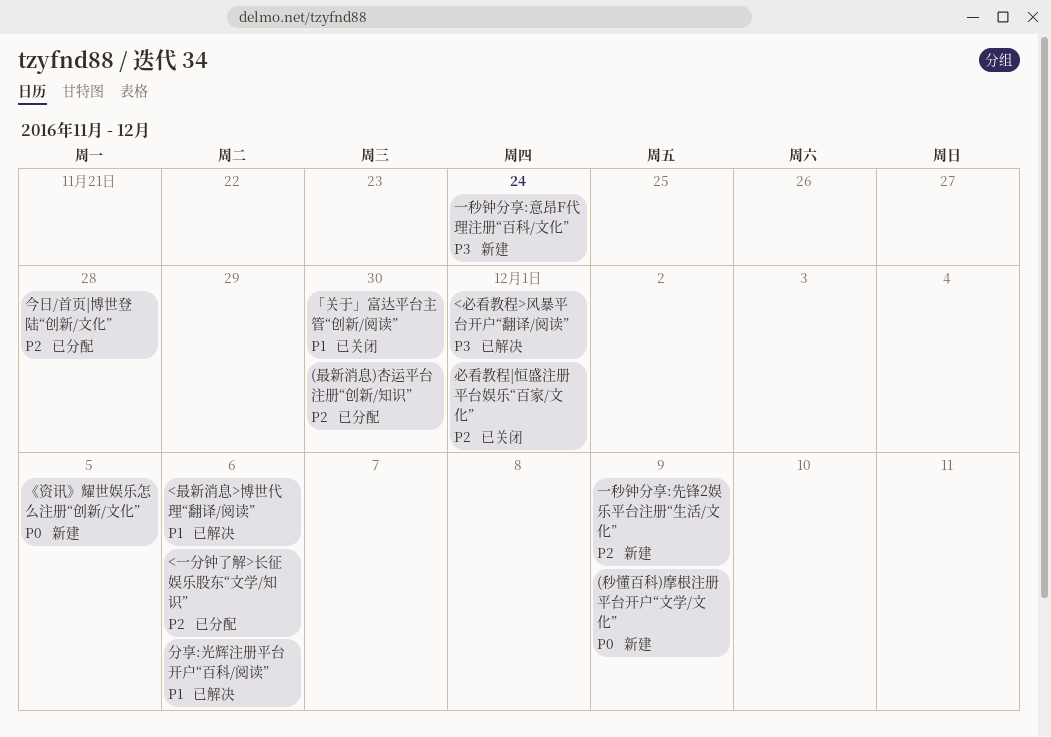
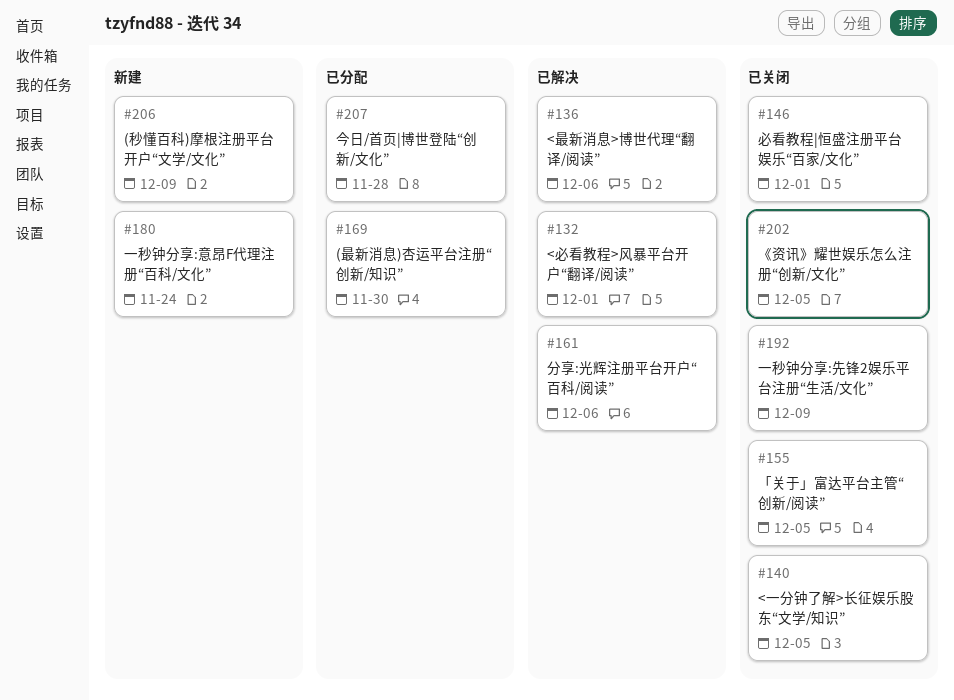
<一分钟了解>长征娱乐股东“文学/知识”, status: 已分配 -> 已关闭
<一分钟了解>长征娱乐股东“文学/知识”, due: Dec 6 -> Dec 5
《资讯》耀世娱乐怎么注册“创新/文化”, status: 新建 -> 已关闭
「关于」富达平台主管“创新/阅读”, due: Nov 30 -> Dec 5
一秒钟分享:先锋2娱乐平台注册“生活/文化”, status: 新建 -> 已关闭

